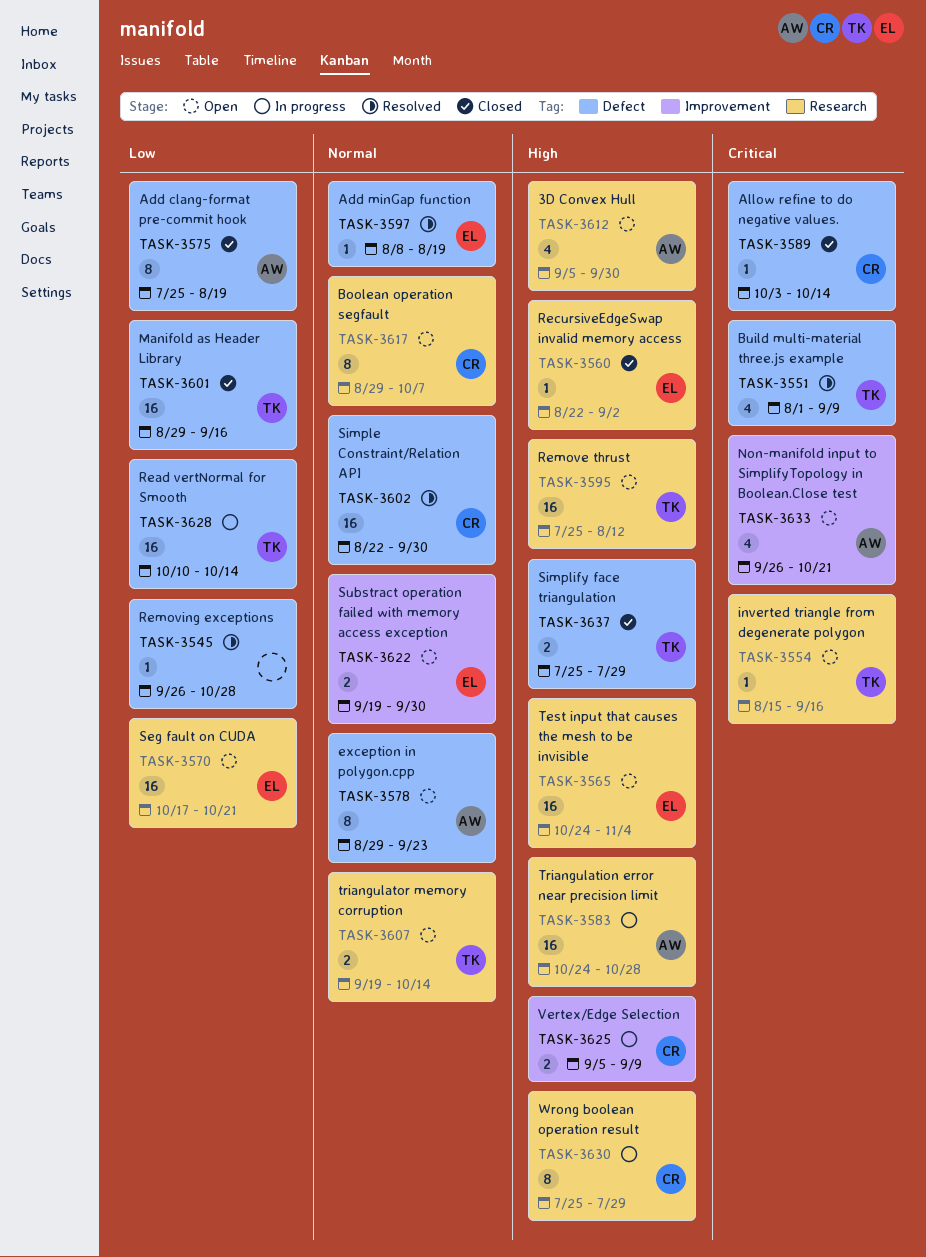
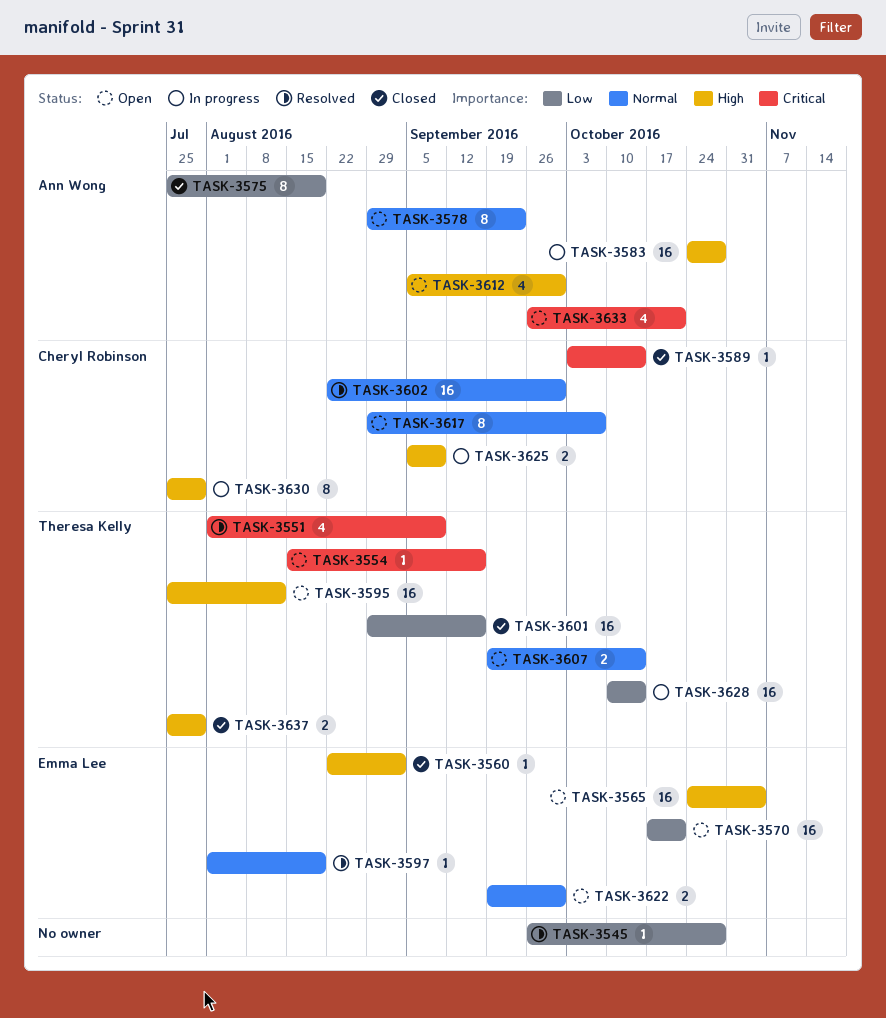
TASK-3597, start: Aug 8 -> Aug 1

